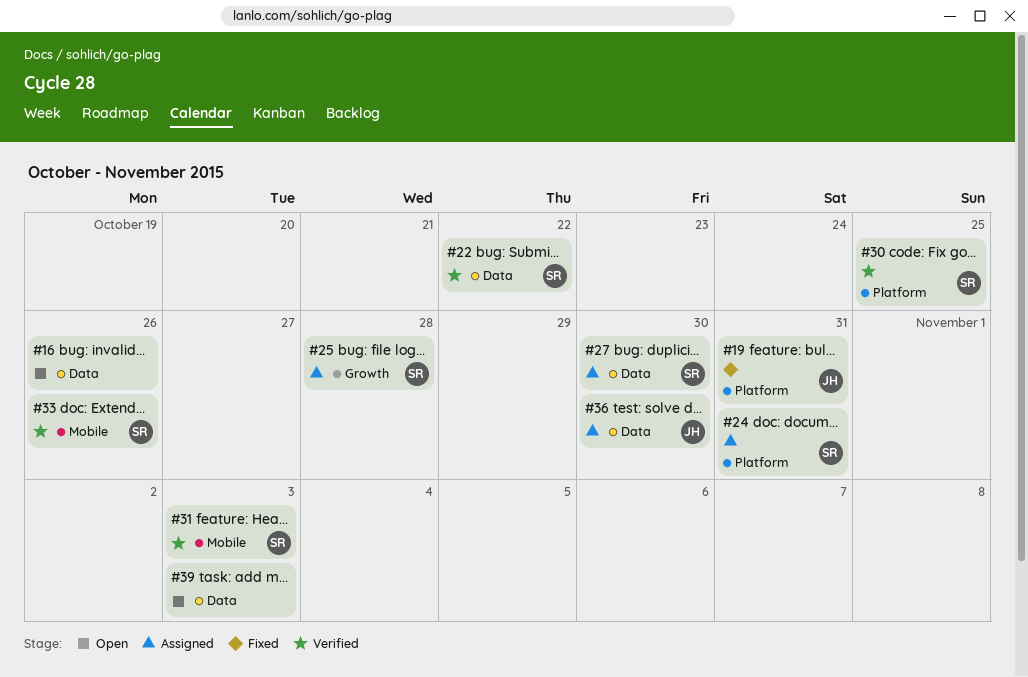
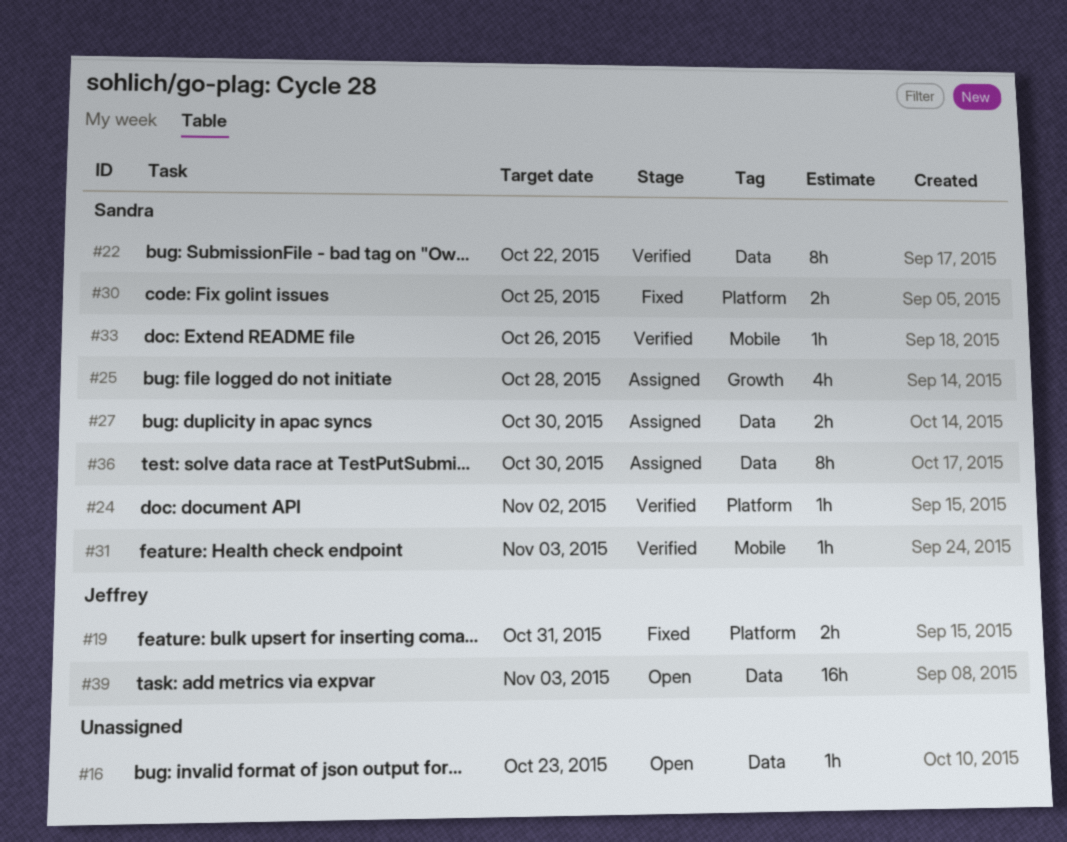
#16, due: Oct 26 -> Oct 23
#24, status: Assigned -> Verified
#24, due: Oct 31 -> Nov 2
#30, status: Verified -> Fixed
#36, owner: Jeffrey -> Sandra
#39, owner: none -> Jeffrey

